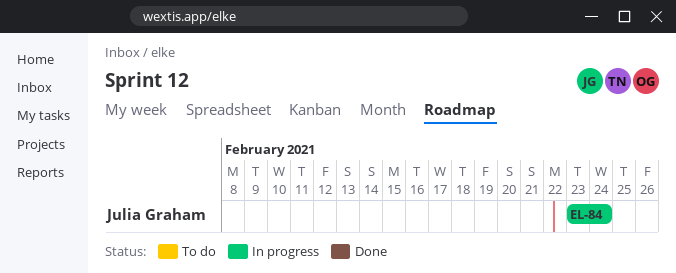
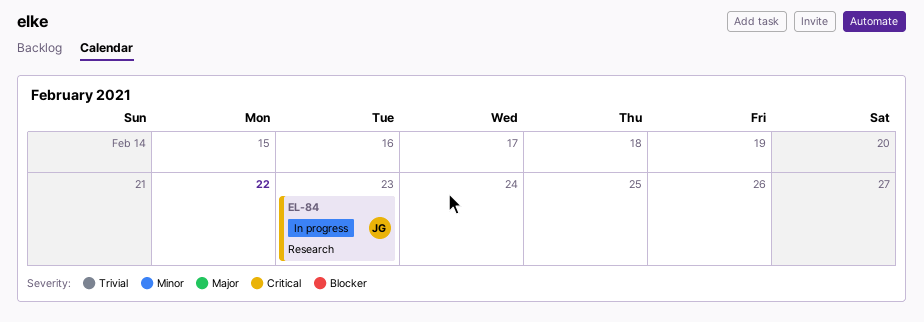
EL-84, due: Feb 24 -> Feb 23

